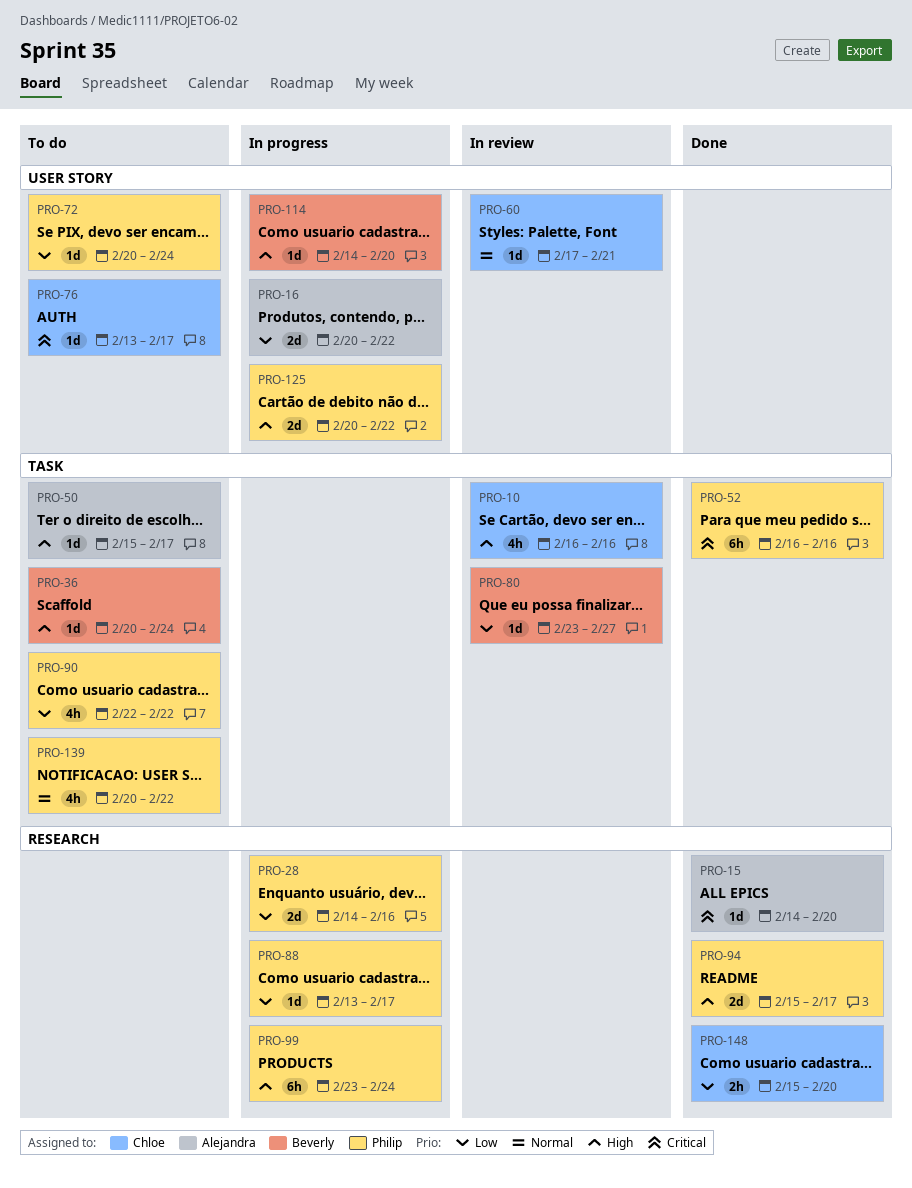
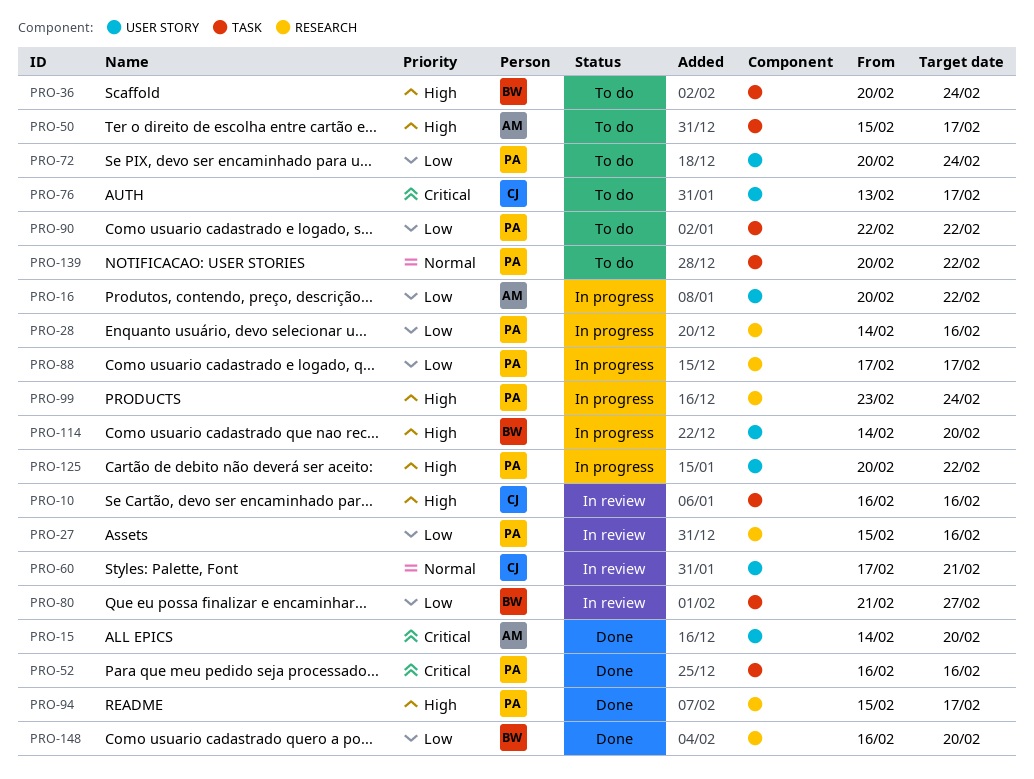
PRO-15, label: RESEARCH -> USER STORY
PRO-27: none -> present
PRO-80, start: Feb 23 -> Feb 21
PRO-88, start: Feb 13 -> Feb 17
PRO-148, owner: Chloe -> Beverly
PRO-148, start: Feb 15 -> Feb 16

